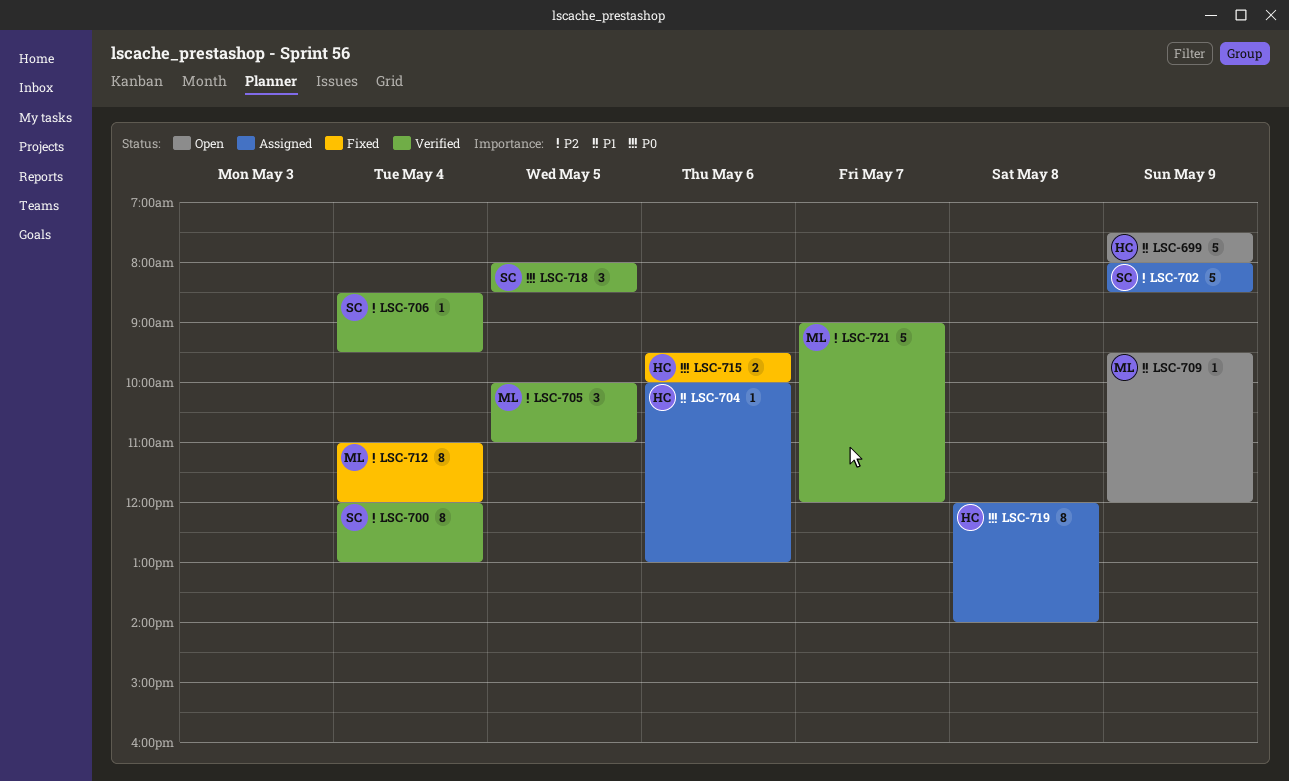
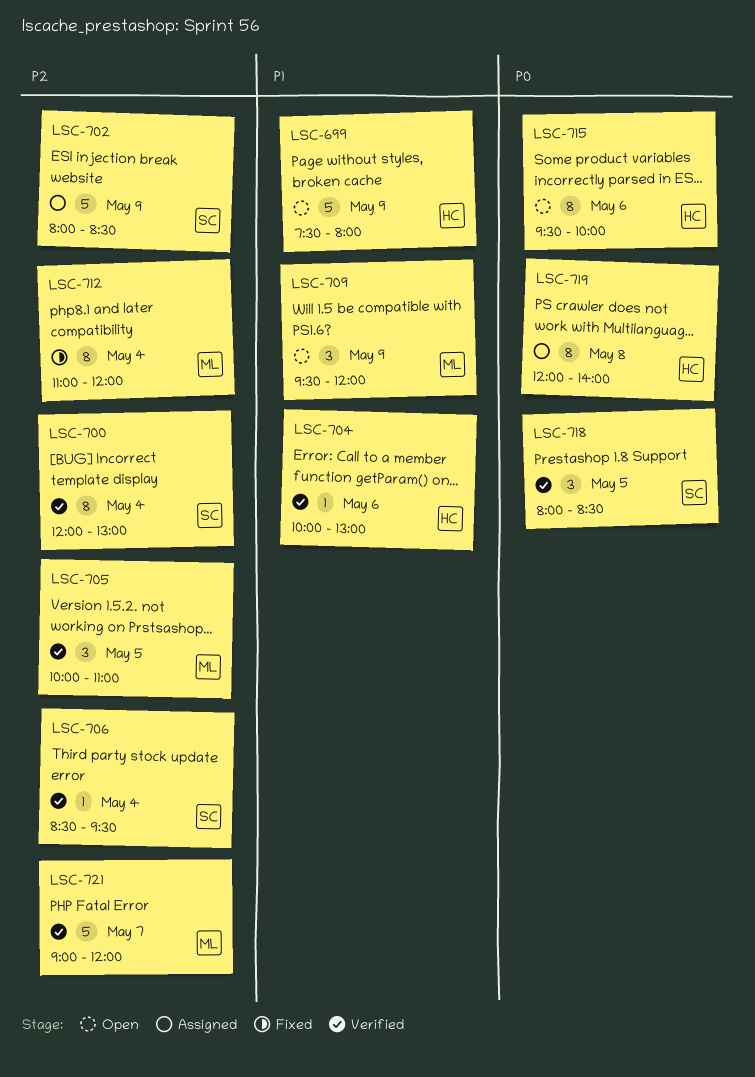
LSC-704, status: Assigned -> Verified
LSC-709, estimate: 1 -> 3
LSC-715, status: Fixed -> Open
LSC-715, estimate: 2 -> 8

